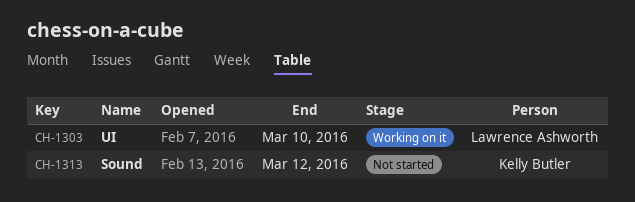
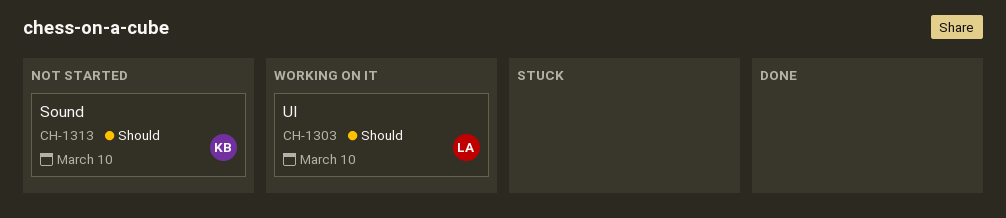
CH-1313, due: Mar 12 -> Mar 10

